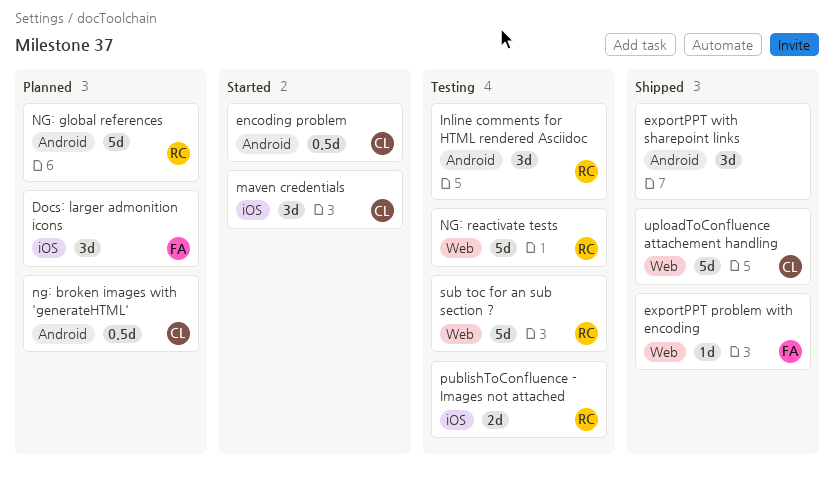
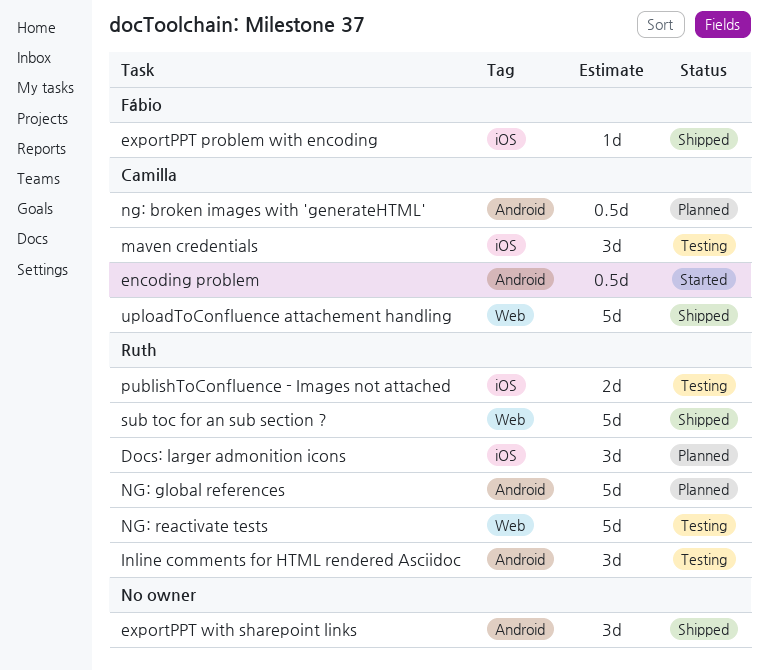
Docs: larger admonition icons, owner: Fábio -> Ruth
exportPPT problem with encoding, label: Web -> iOS
maven credentials, status: Started -> Testing
sub toc for an sub section ?, status: Testing -> Shipped

